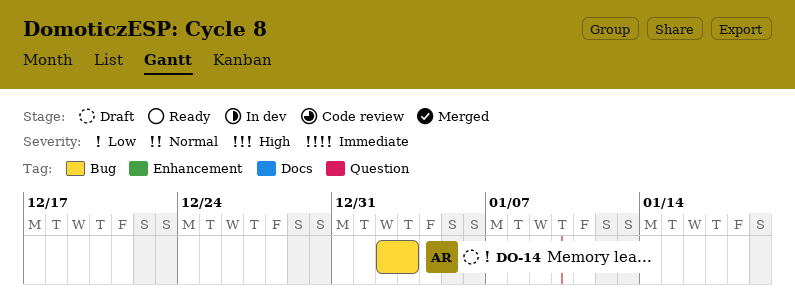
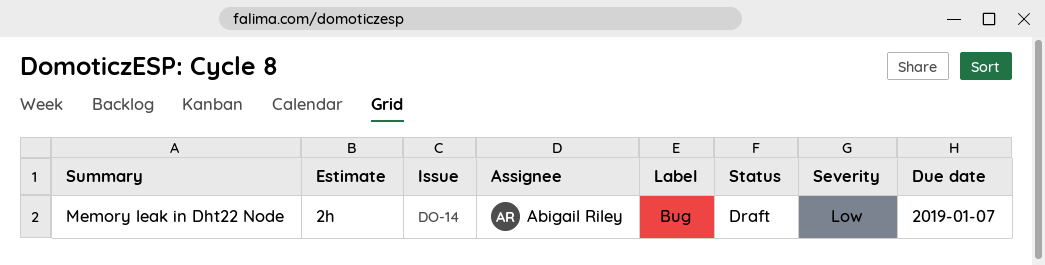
DO-14, due: Jan 3 -> Jan 7

